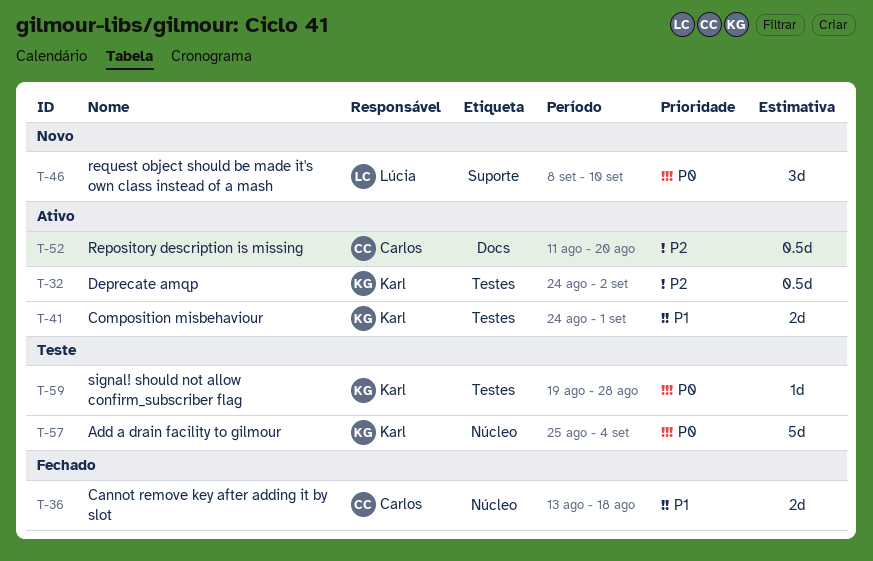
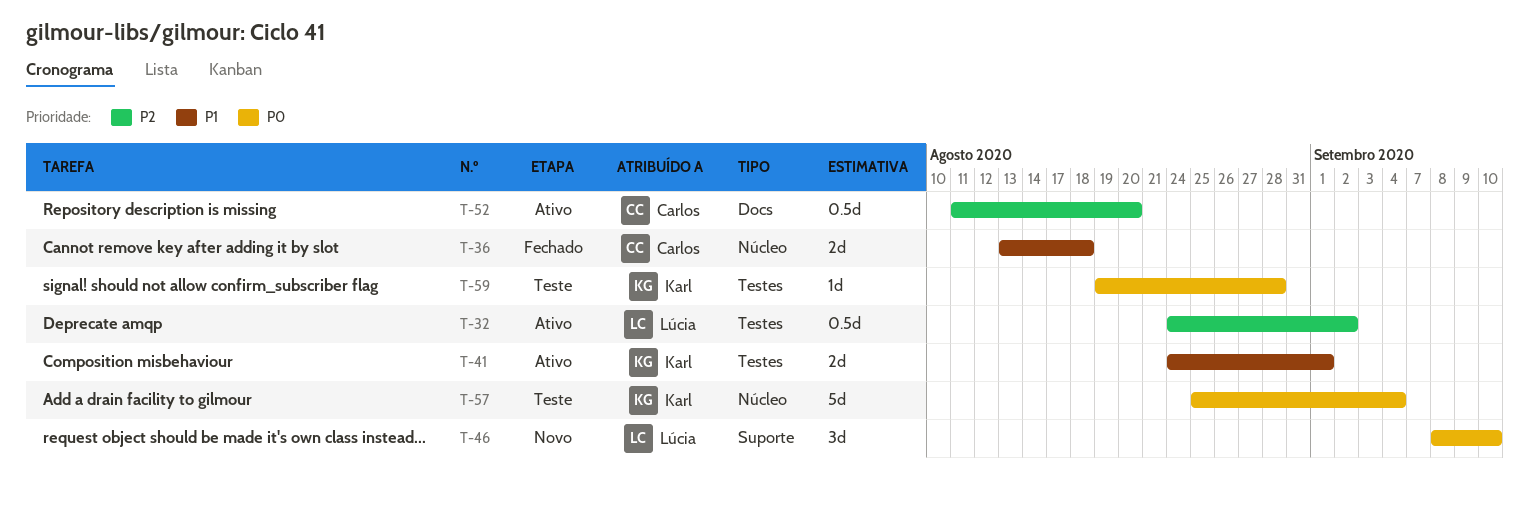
T-32, owner: Karl -> Lúcia

